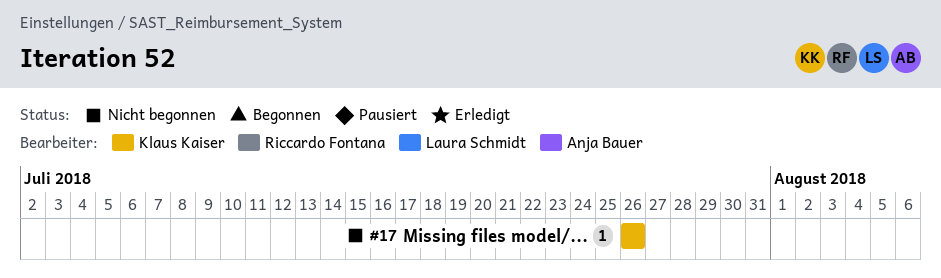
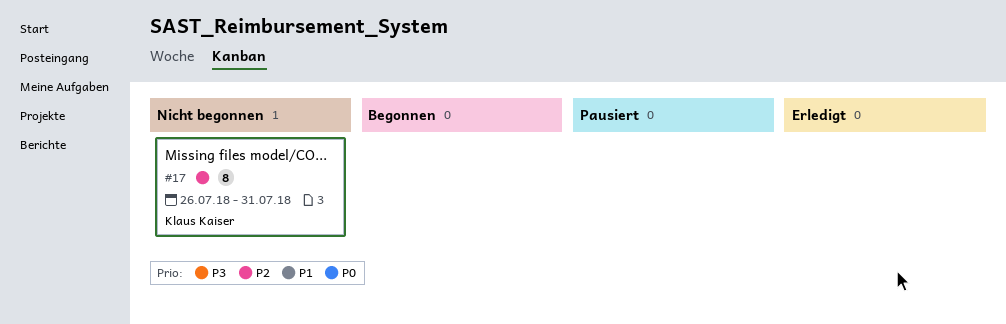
#17, estimate: 1 -> 8
#17, due: Jul 26 -> Jul 31

